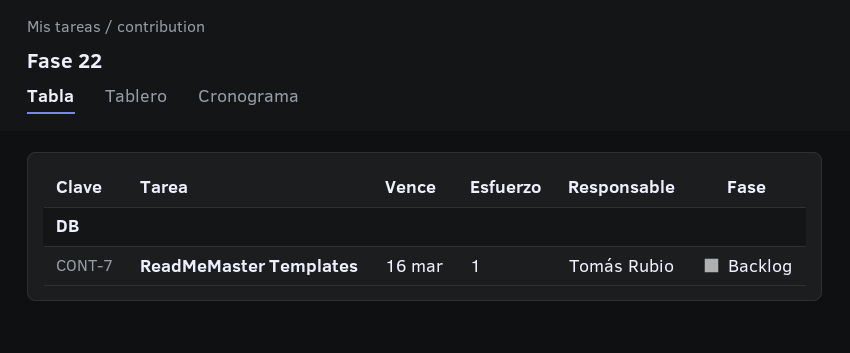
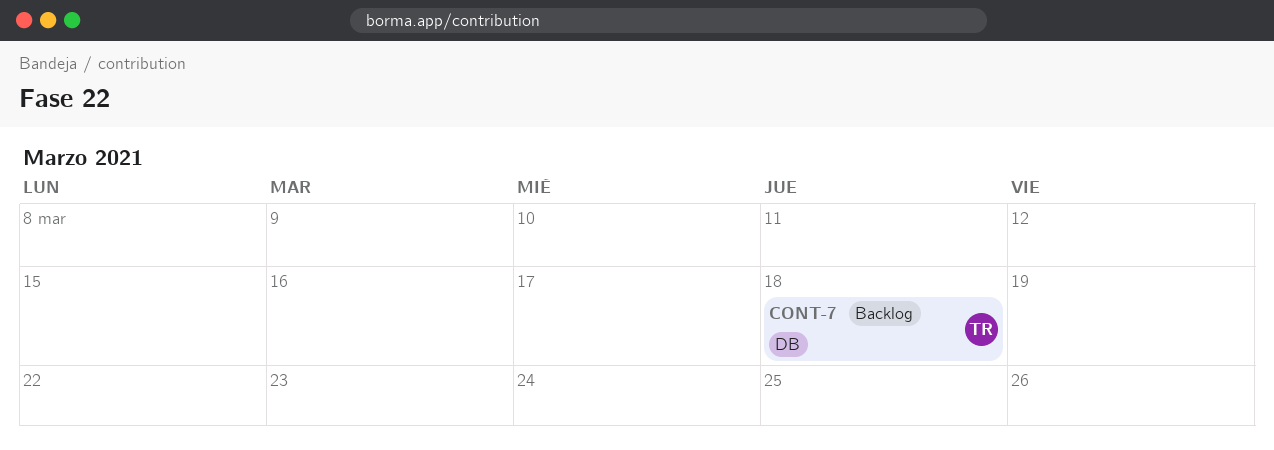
CONT-7, due: Mar 16 -> Mar 18

